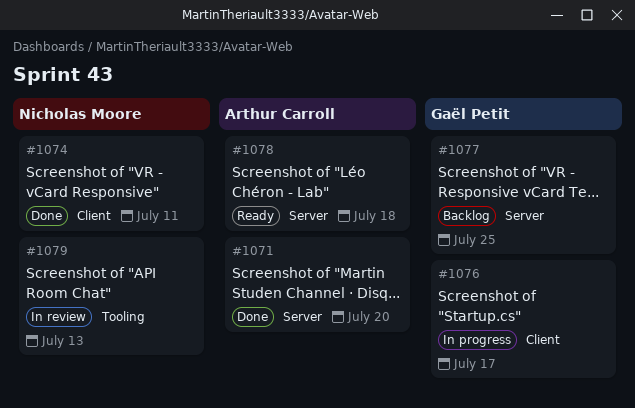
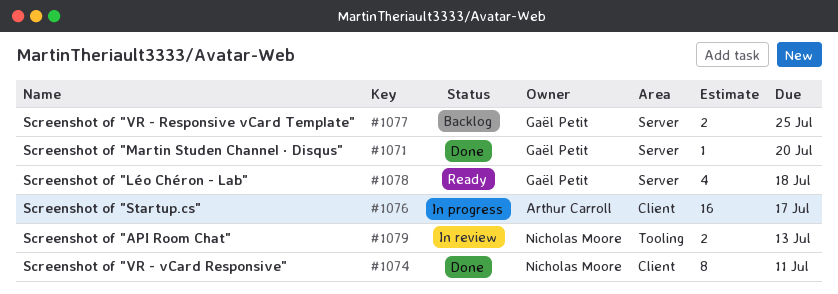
#1071, owner: Arthur Carroll -> Gaël Petit
#1076, owner: Gaël Petit -> Arthur Carroll
#1078, owner: Arthur Carroll -> Gaël Petit

